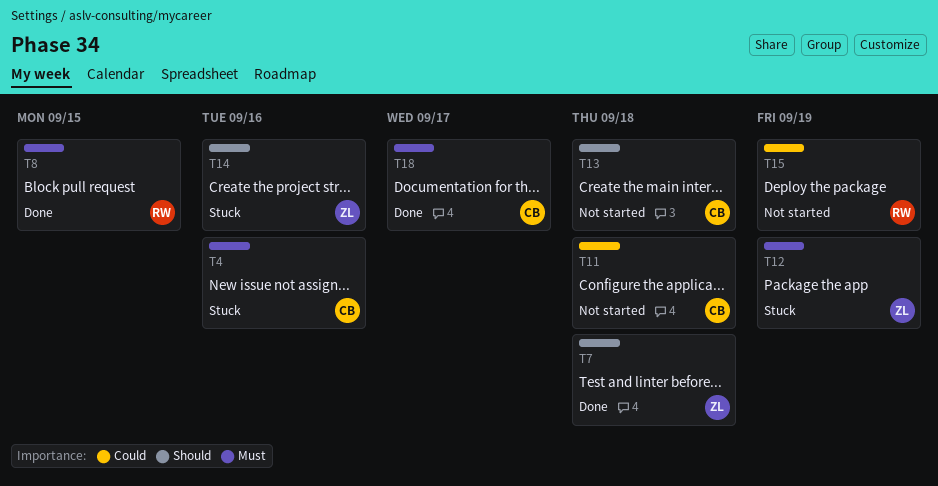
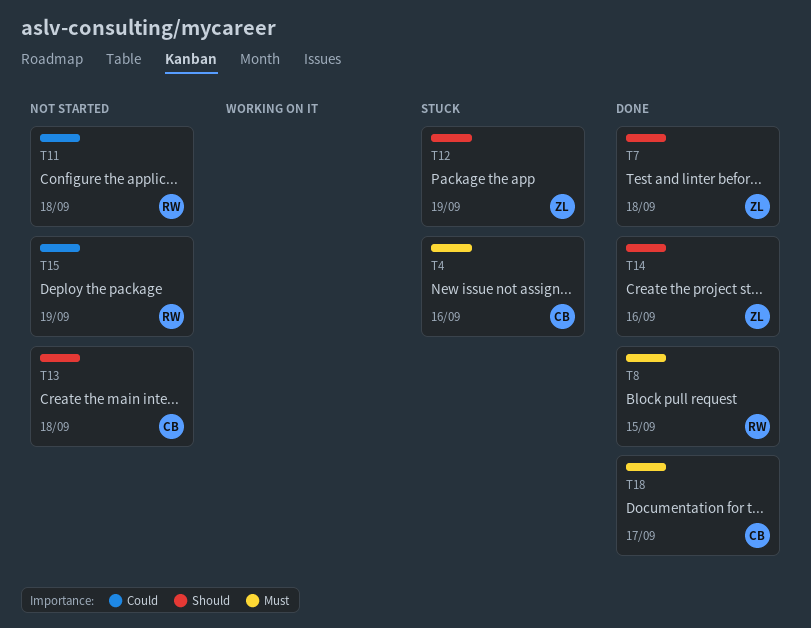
T11, owner: CB -> RW
T12, priority: Must -> Should
T14, status: Stuck -> Done

